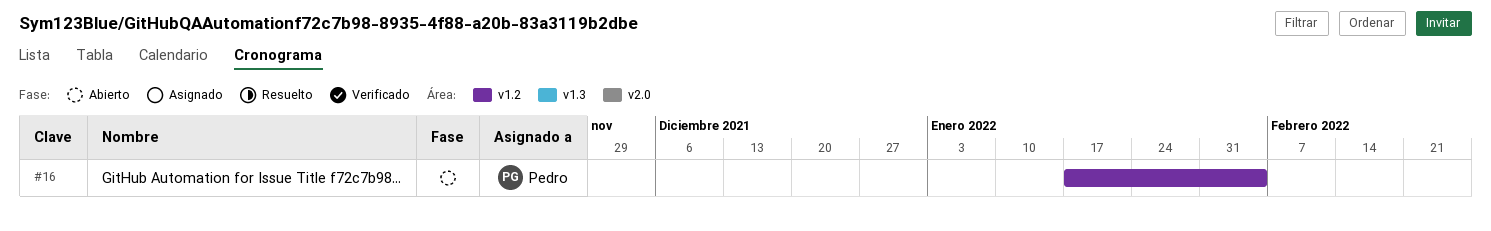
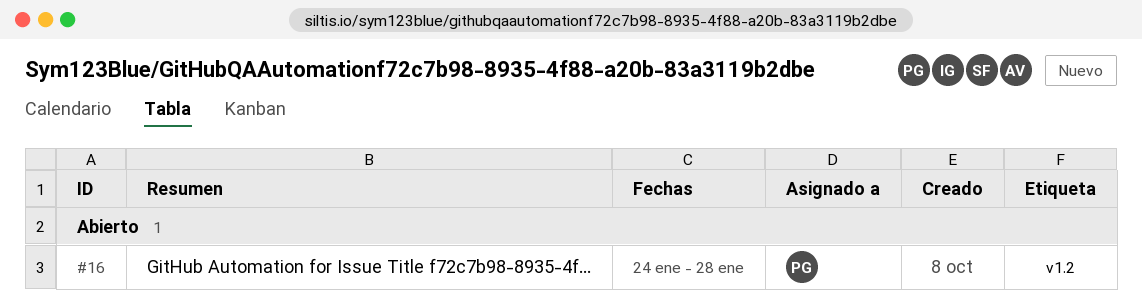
#16, start: Jan 17 -> Jan 24
#16, due: Feb 4 -> Jan 28

